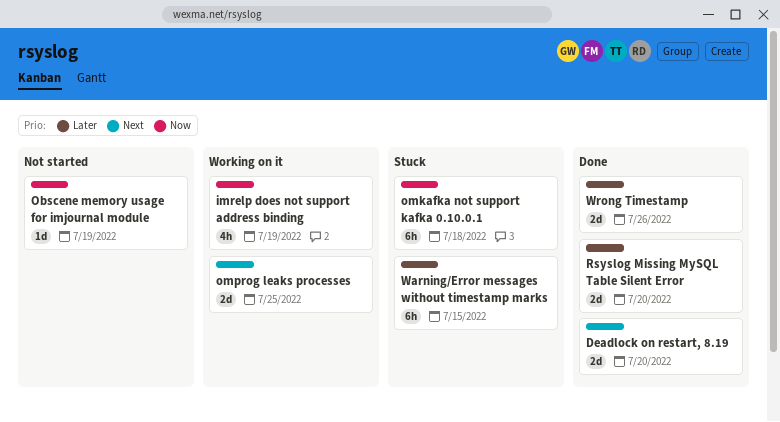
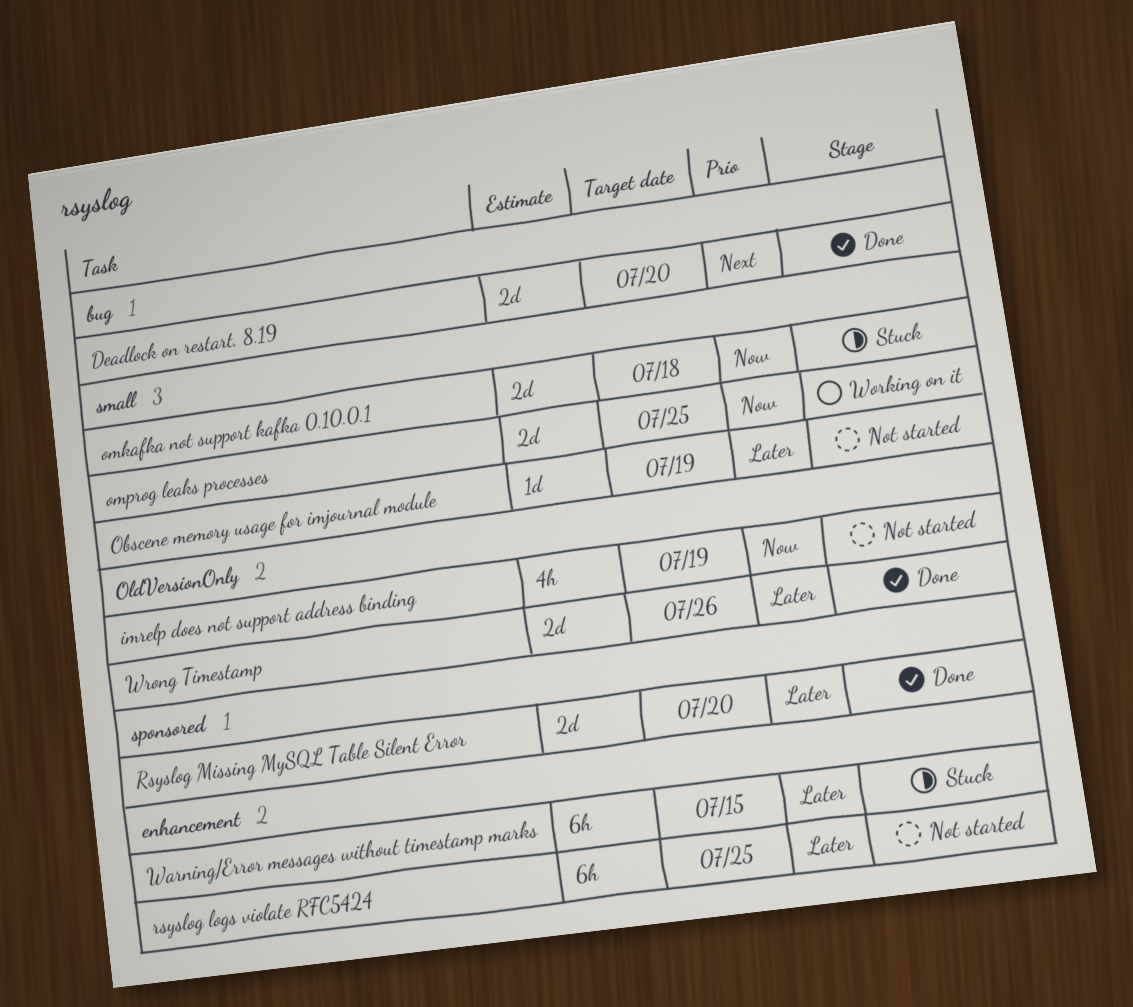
imrelp does not support address binding, status: Working on it -> Not started
Obscene memory usage for imjournal module, priority: Now -> Later
omkafka not support kafka 0.10.0.1, estimate: 6h -> 2d
omprog leaks processes, priority: Next -> Now
rsyslog logs violate RFC5424: none -> present

